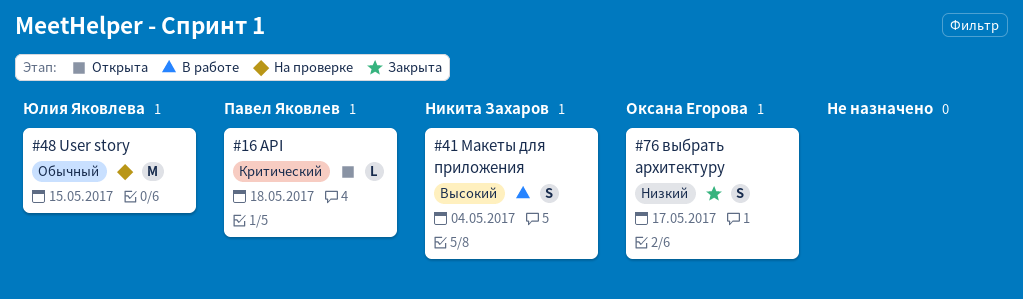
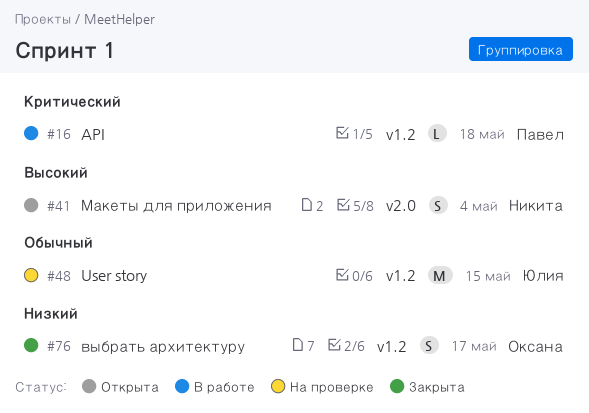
#16, status: Открыта -> В работе
#41, status: В работе -> Открыта

